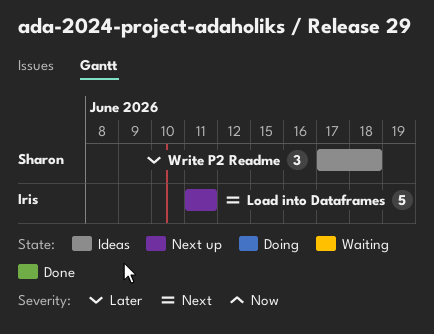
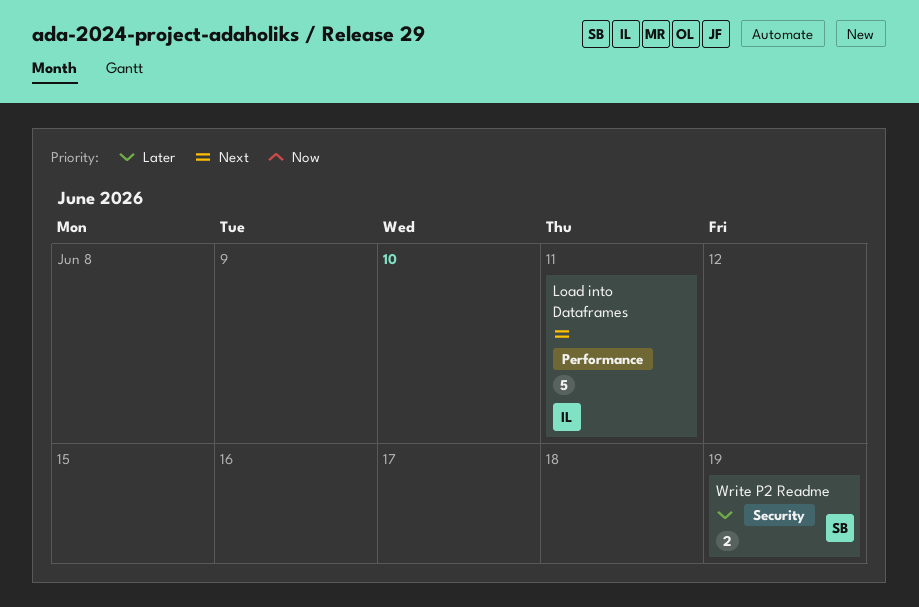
Write P2 Readme, estimate: 3 -> 2
Write P2 Readme, due: Jun 18 -> Jun 19

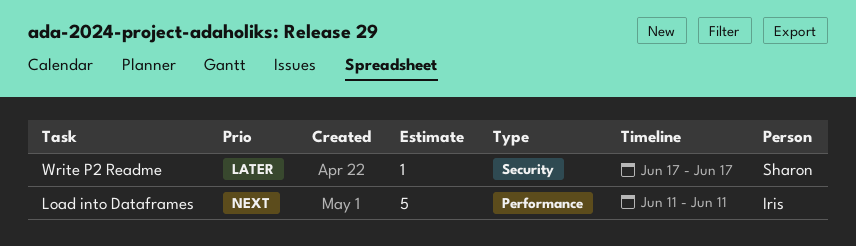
Write P2 Readme, estimate: 2 -> 1
Write P2 Readme, due: Jun 19 -> Jun 17

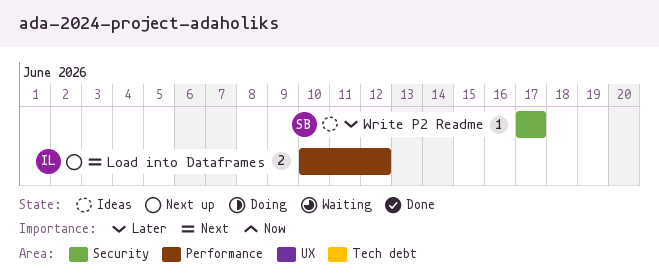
Load into Dataframes, estimate: 5 -> 2
Load into Dataframes, start: Jun 11 -> Jun 10
Load into Dataframes, due: Jun 11 -> Jun 12

